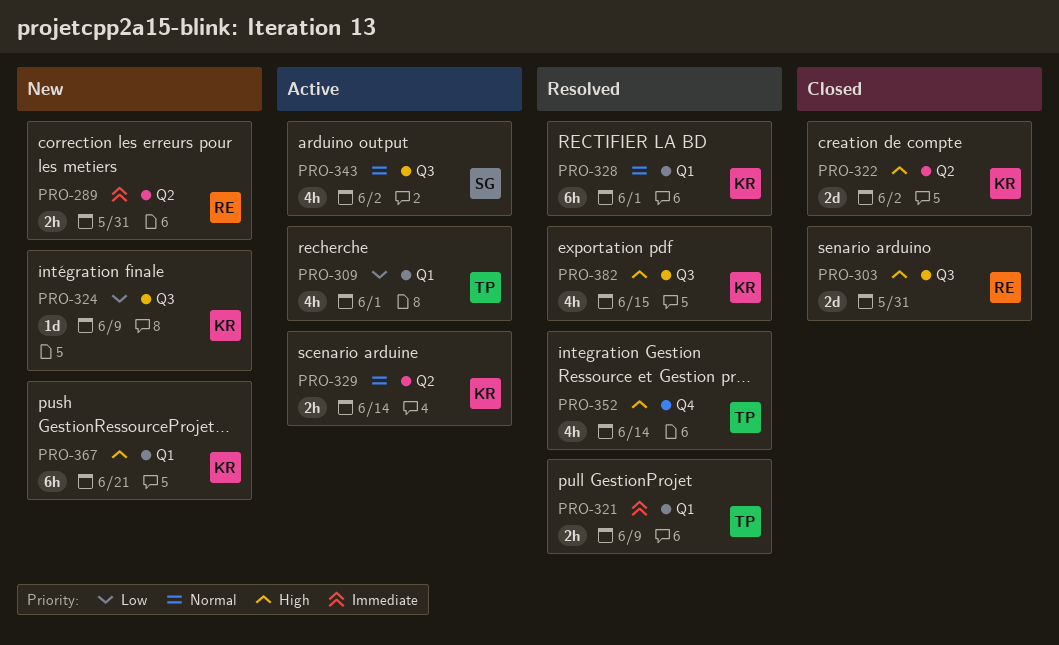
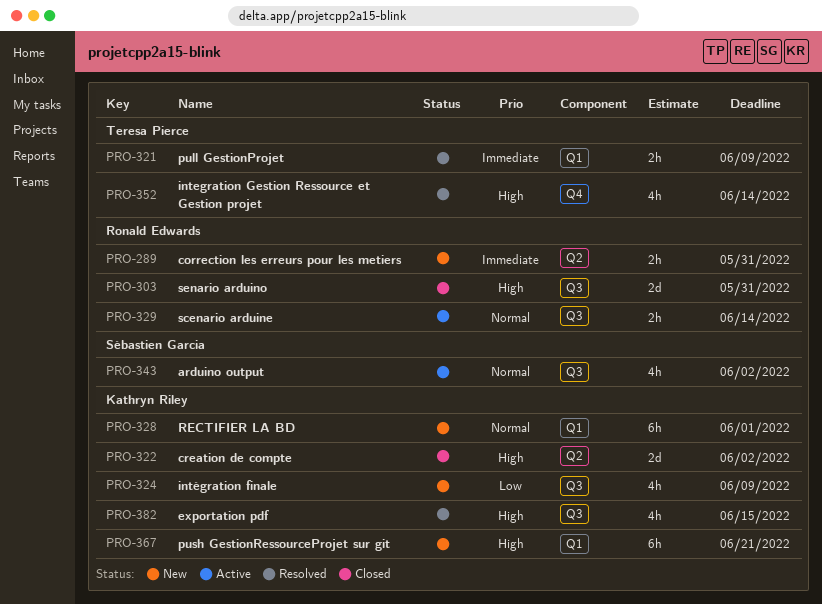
PRO-309: present -> none
PRO-324, estimate: 1d -> 4h
PRO-328, status: Resolved -> New
PRO-329, owner: Kathryn Riley -> Ronald Edwards
PRO-329, label: Q2 -> Q3

